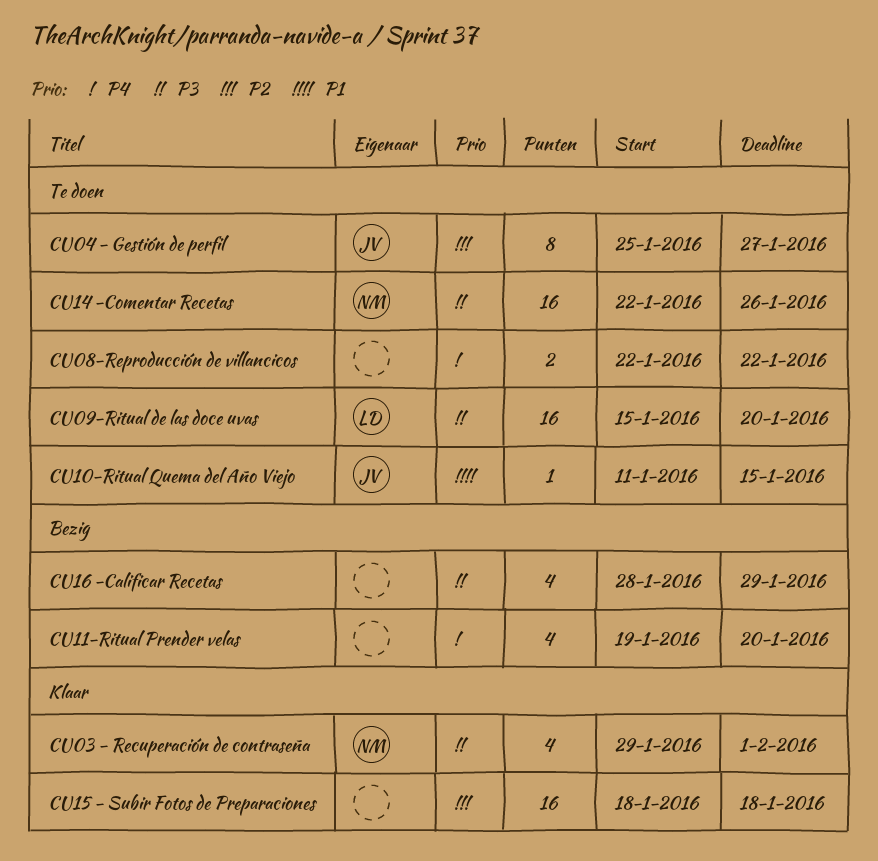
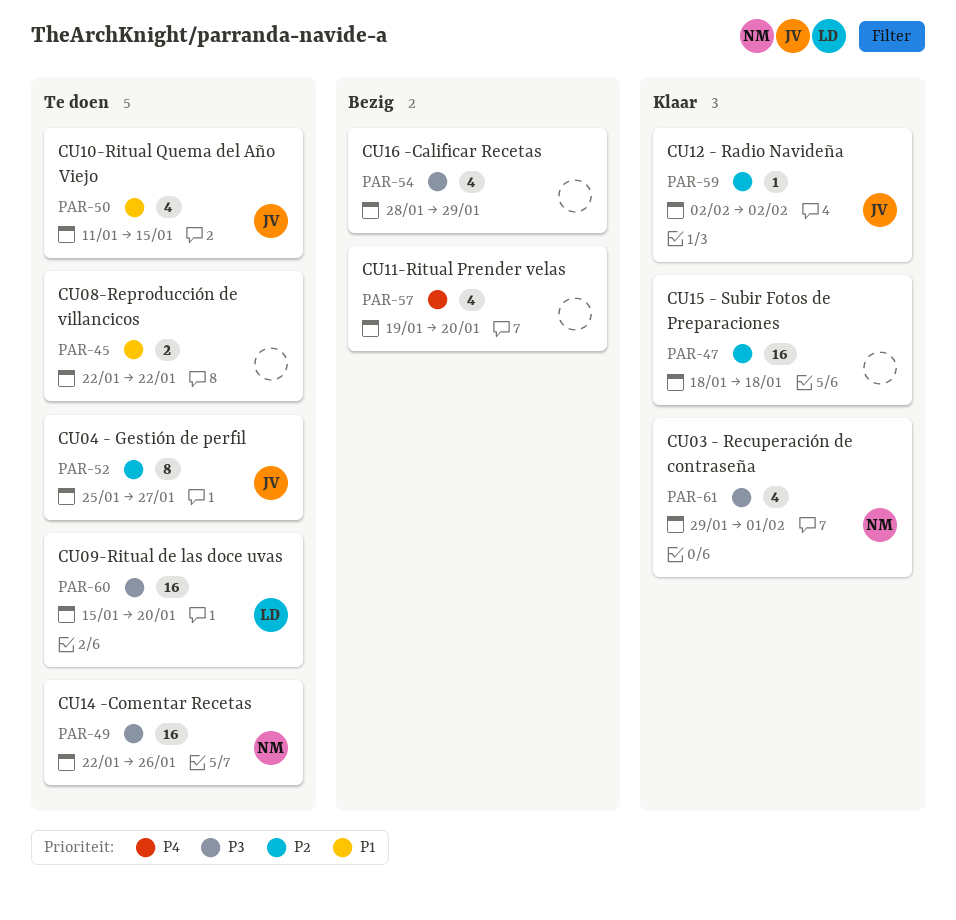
CU08-Reproducción de villancicos, priority: P4 -> P1
CU10-Ritual Quema del Año Viejo, estimate: 1 -> 4
CU12 - Radio Navideña: none -> present

